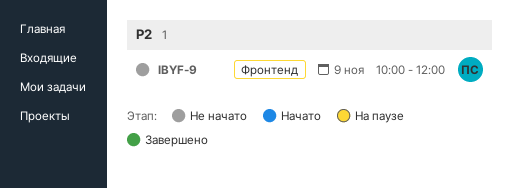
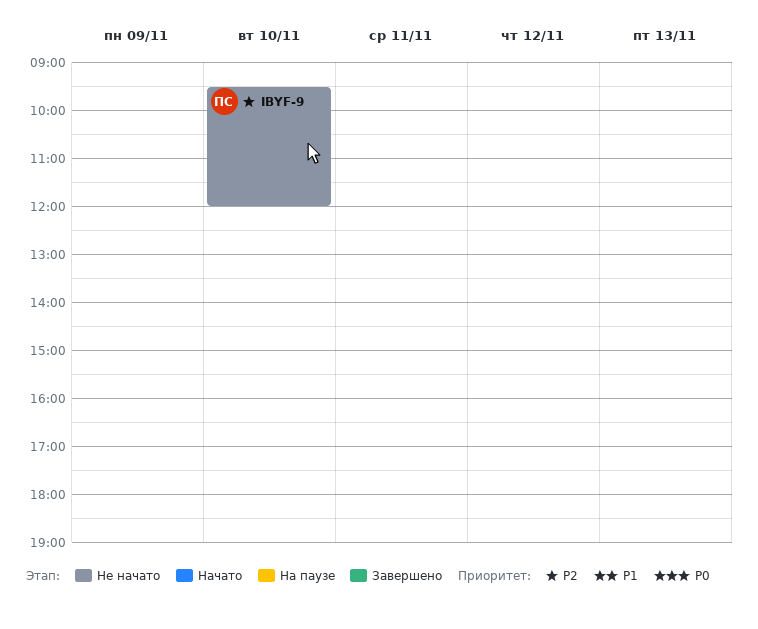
IBYF-9, day: Nov 9 -> Nov 10
IBYF-9, begins: 10:00 -> 09:30

